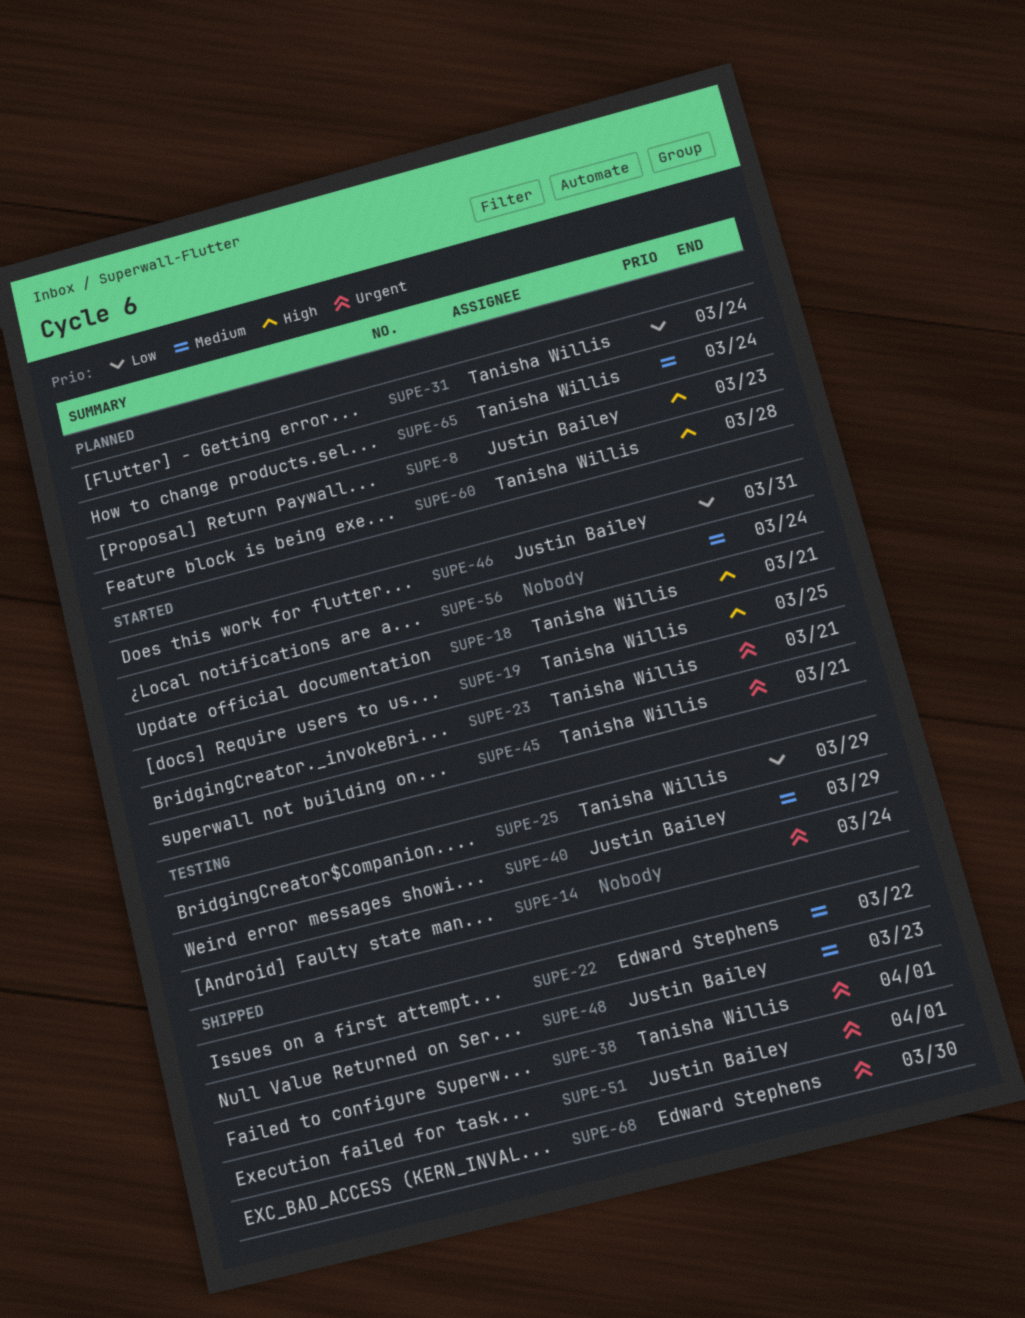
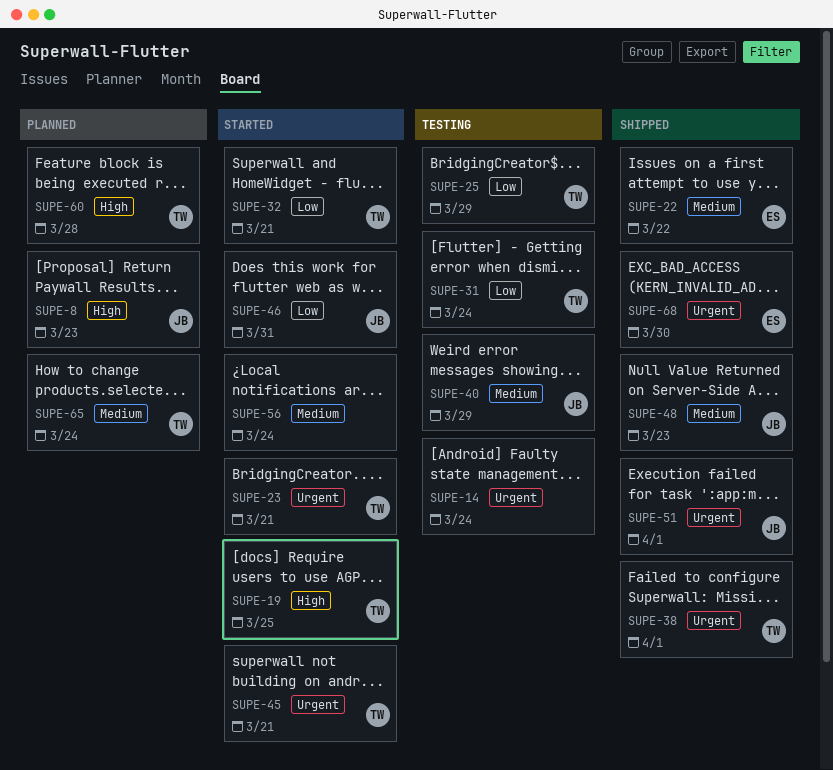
SUPE-18: present -> none
SUPE-31, status: Planned -> Testing
SUPE-32: none -> present

